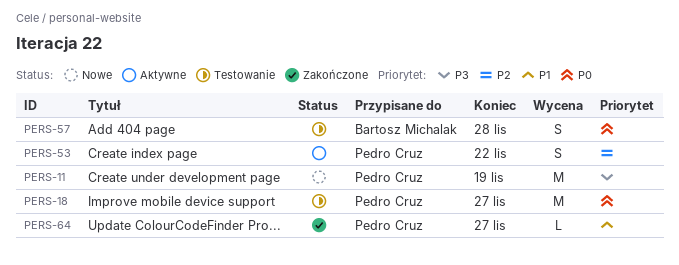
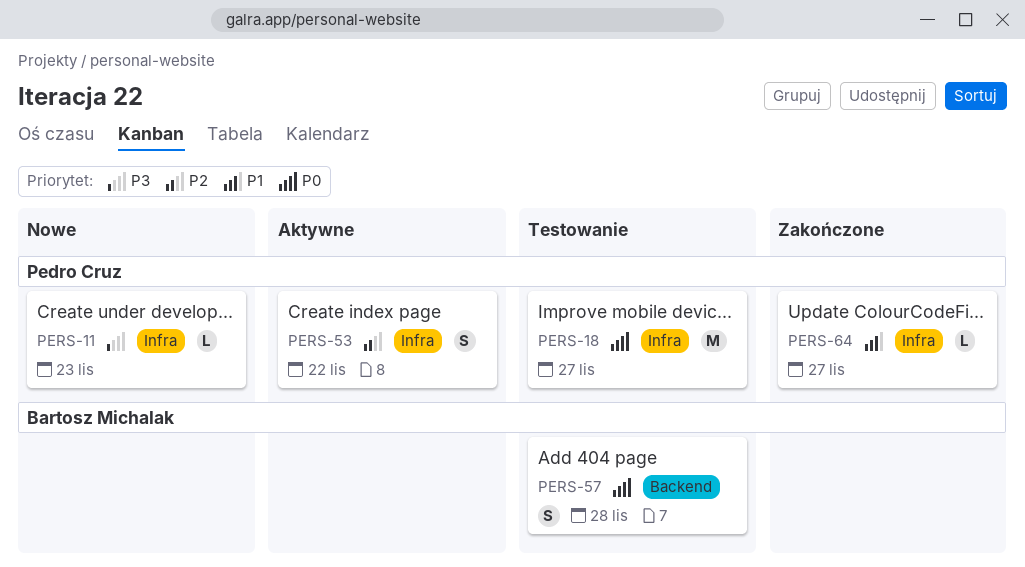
PERS-11, estimate: M -> L
PERS-11, due: Nov 19 -> Nov 23

